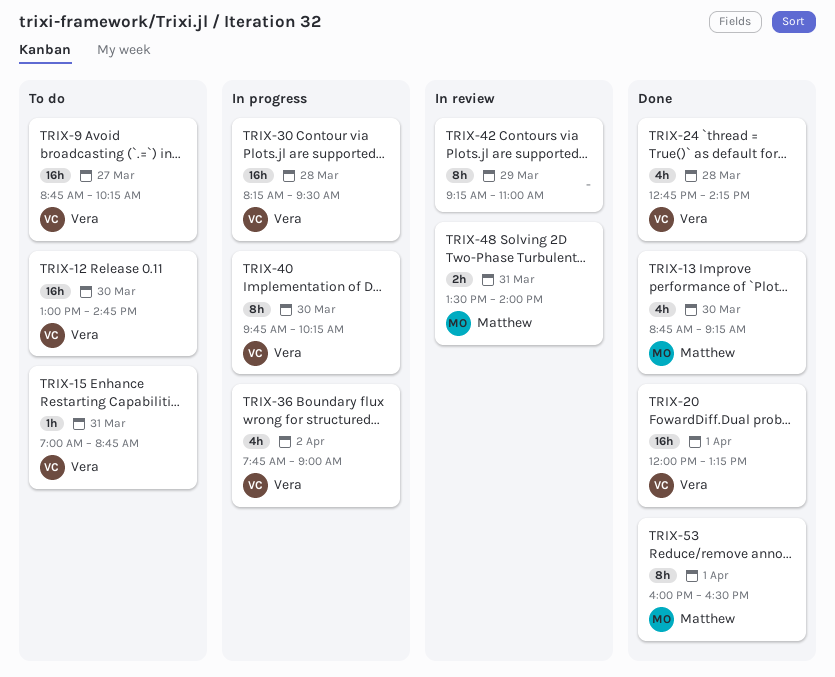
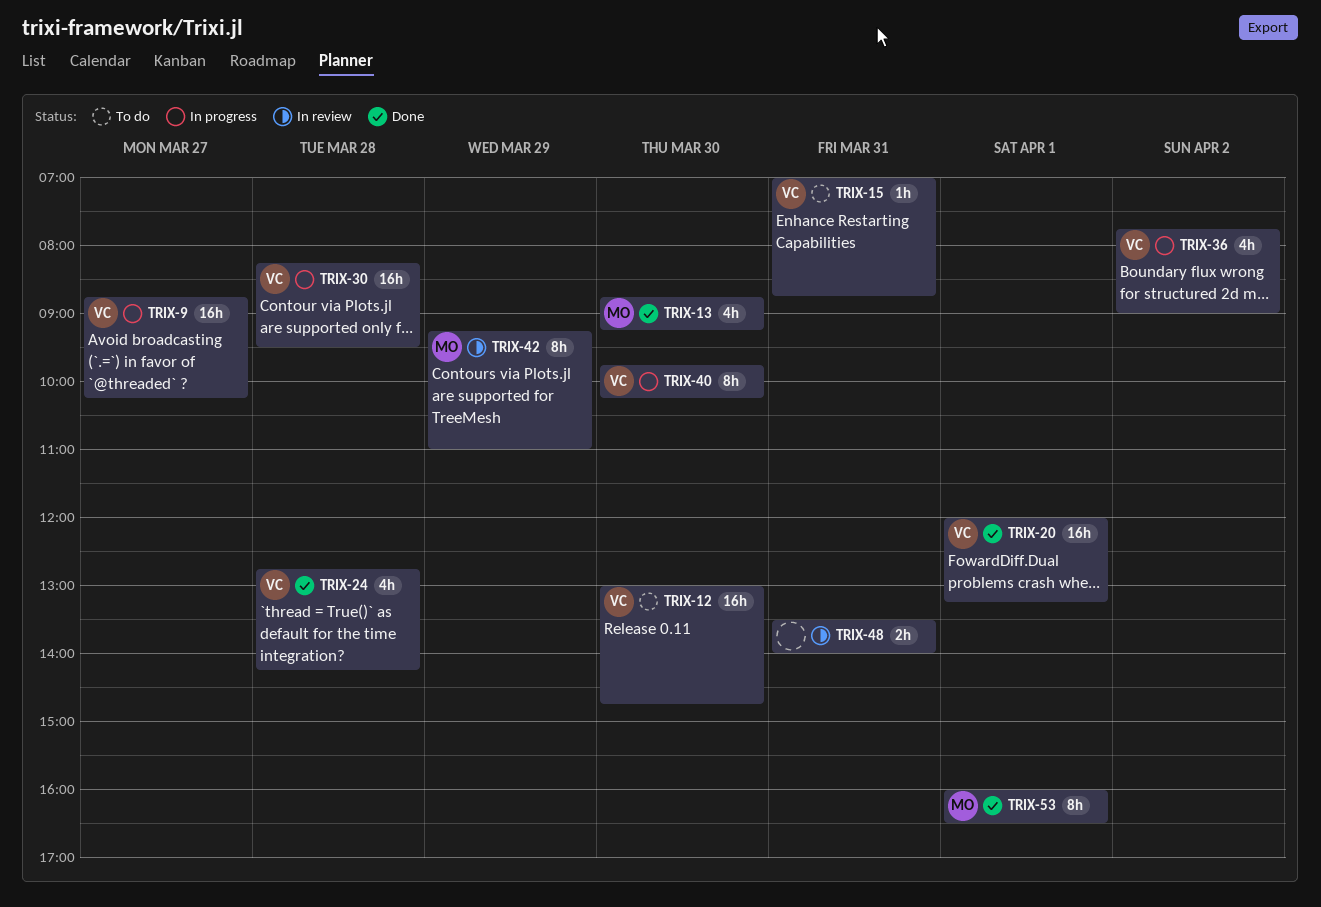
TRIX-9, status: To do -> In progress
TRIX-42, owner: none -> Matthew
TRIX-48, owner: Matthew -> none

